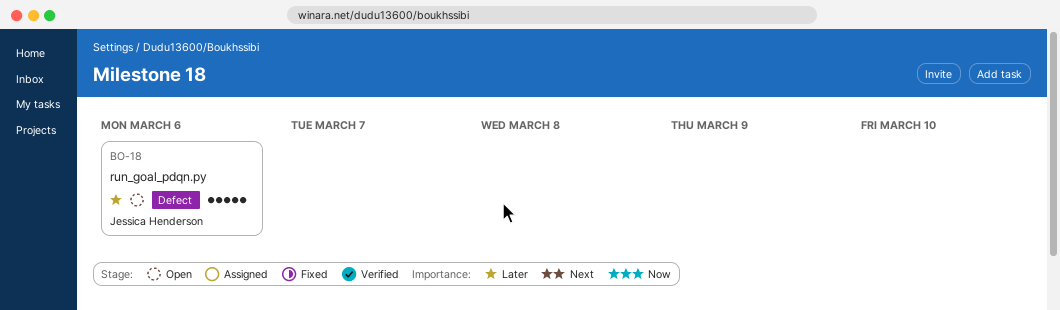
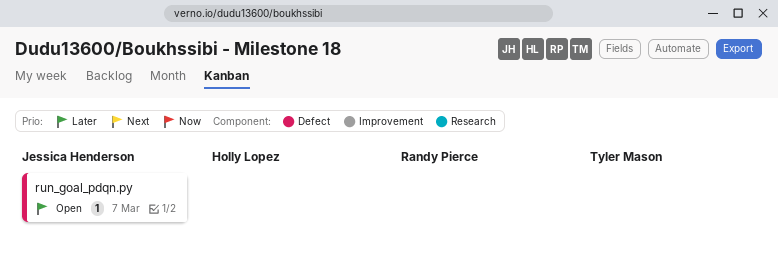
run_goal_pdqn.py, estimate: 5 -> 1
run_goal_pdqn.py, due: Mar 6 -> Mar 7

